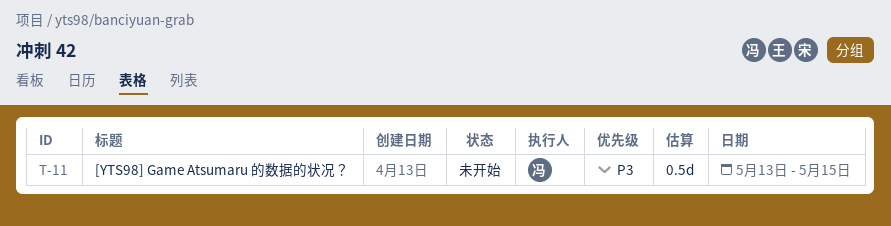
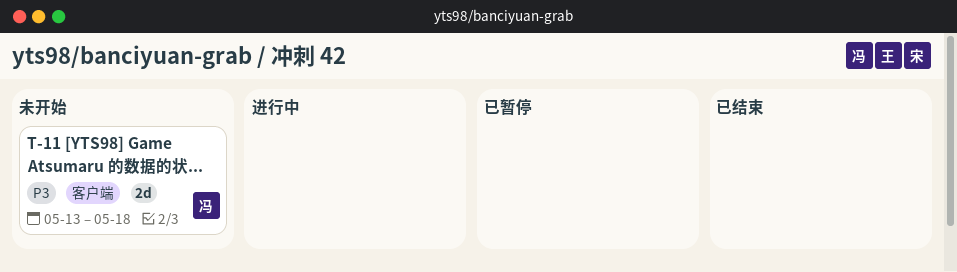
T-11, estimate: 0.5d -> 2d
T-11, due: May 15 -> May 18

